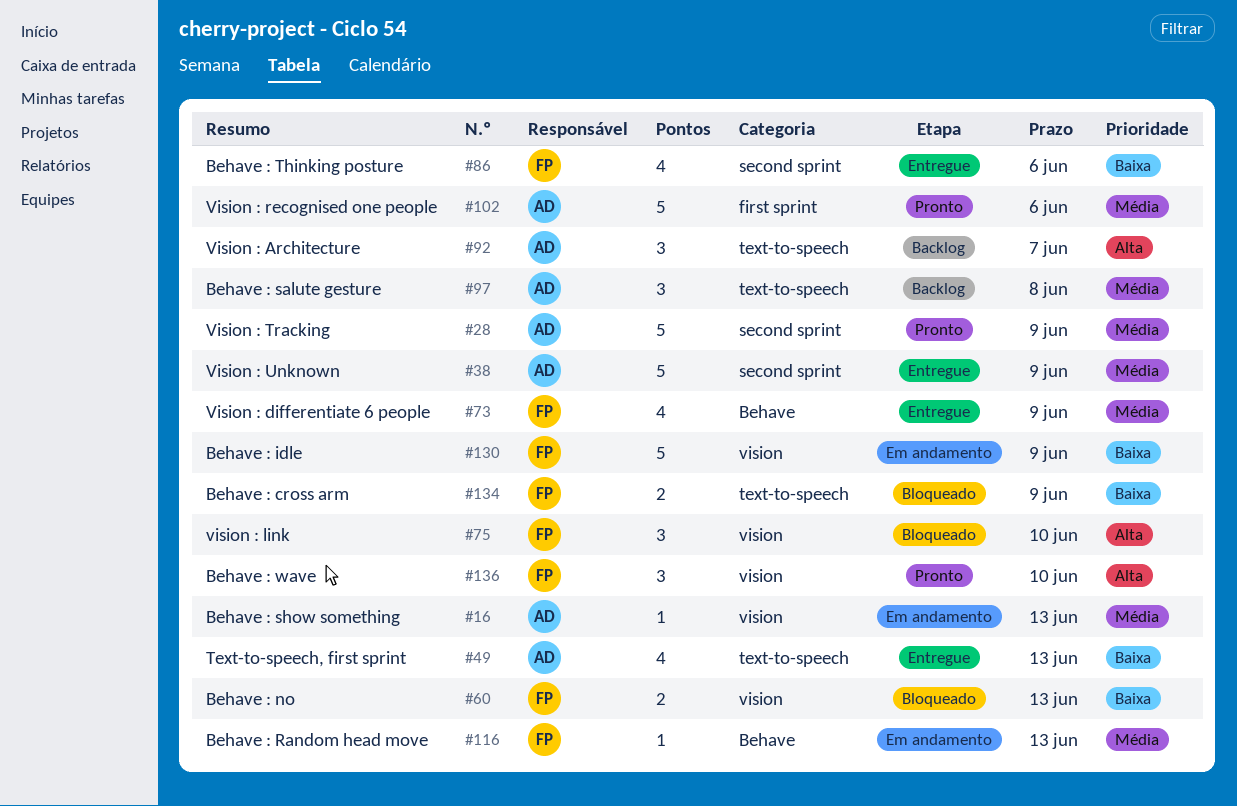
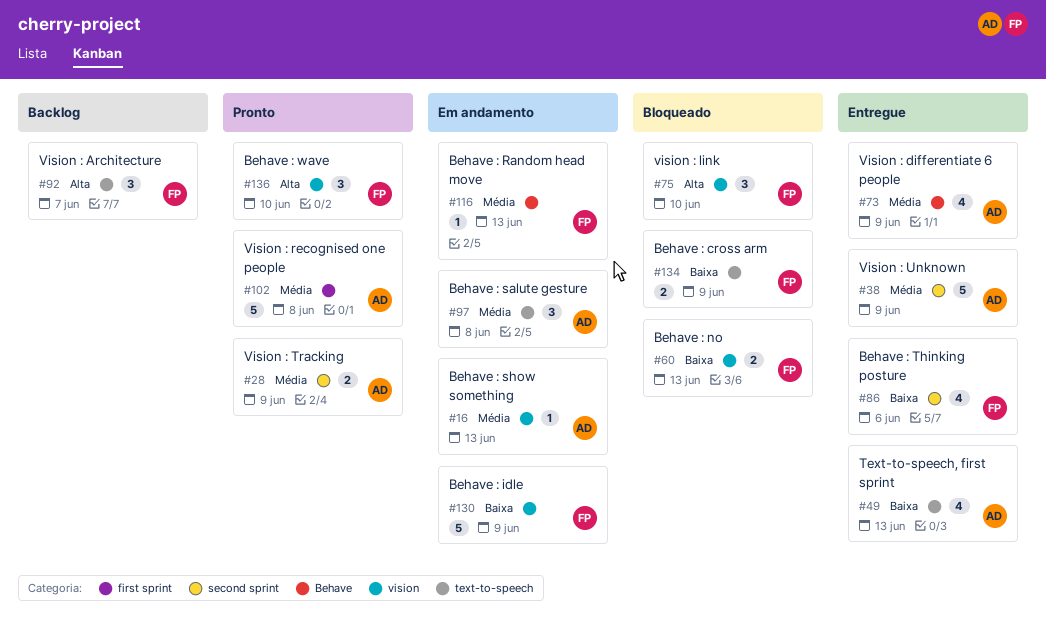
#28, estimate: 5 -> 2
#73, owner: FP -> AD
#92, owner: AD -> FP
#97, status: Backlog -> Em andamento
#102, due: Jun 6 -> Jun 8

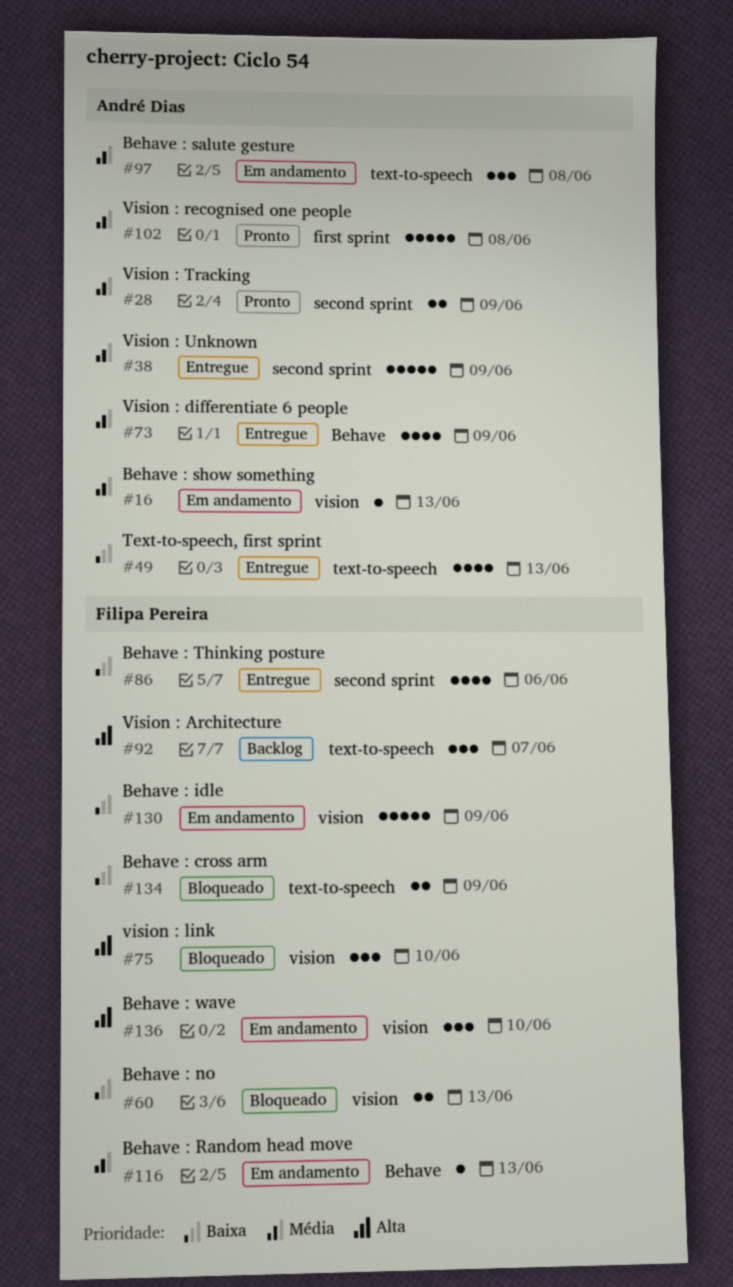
#136, status: Pronto -> Em andamento

